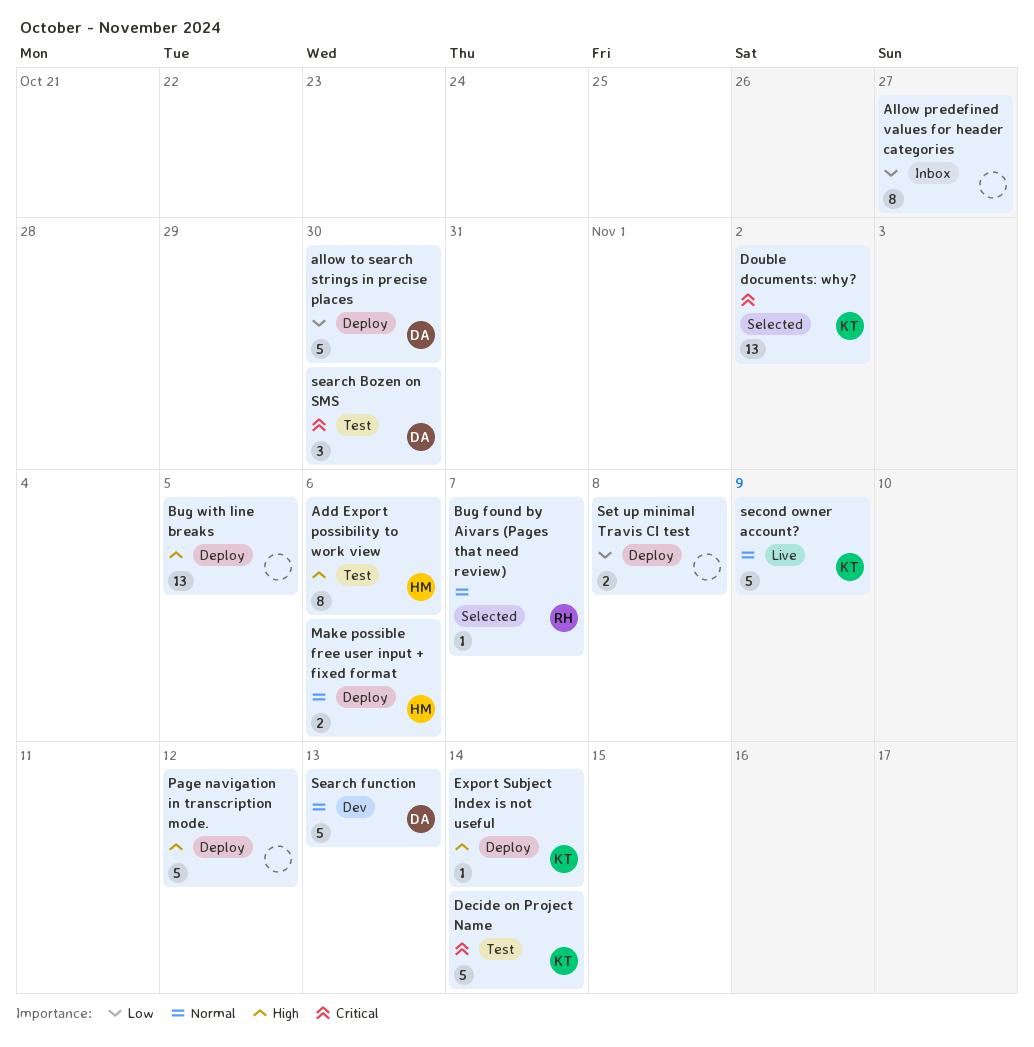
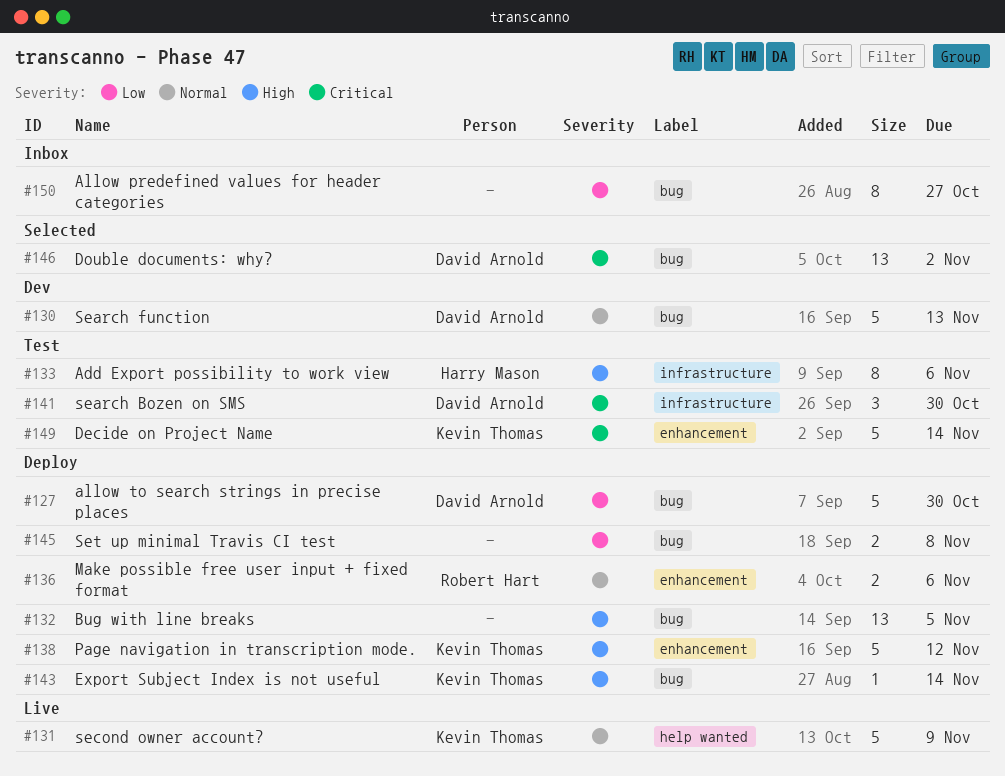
Bug found by Aivars (Pages that need review): present -> none
Double documents: why?, owner: Kevin Thomas -> David Arnold
Make possible free user input + fixed format, owner: Harry Mason -> Robert Hart
Page navigation in transcription mode., owner: none -> Kevin Thomas

